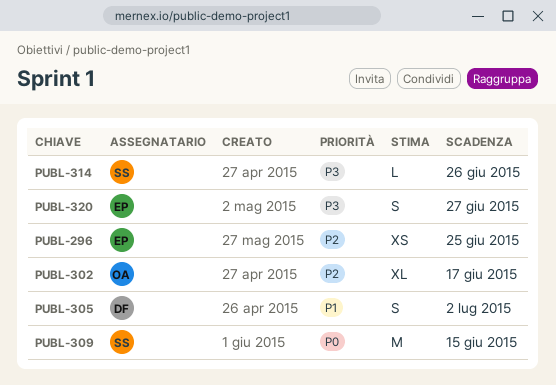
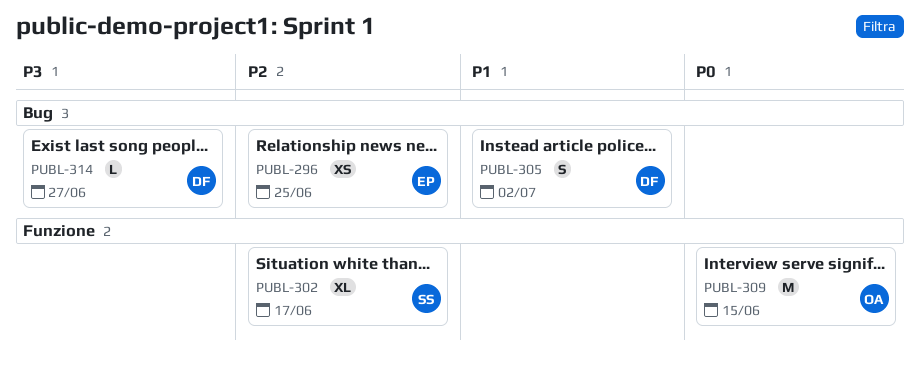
PUBL-302, owner: OA -> SS
PUBL-309, owner: SS -> OA
PUBL-314, owner: SS -> DF
PUBL-314, due: Jun 26 -> Jun 27
PUBL-320: present -> none

